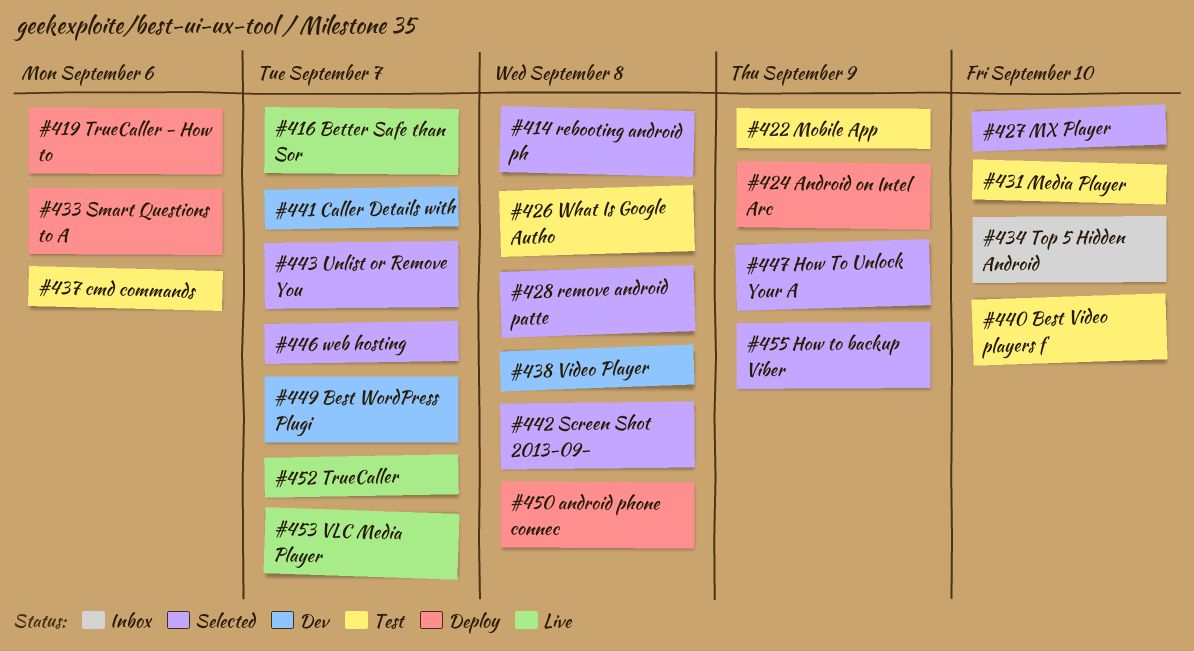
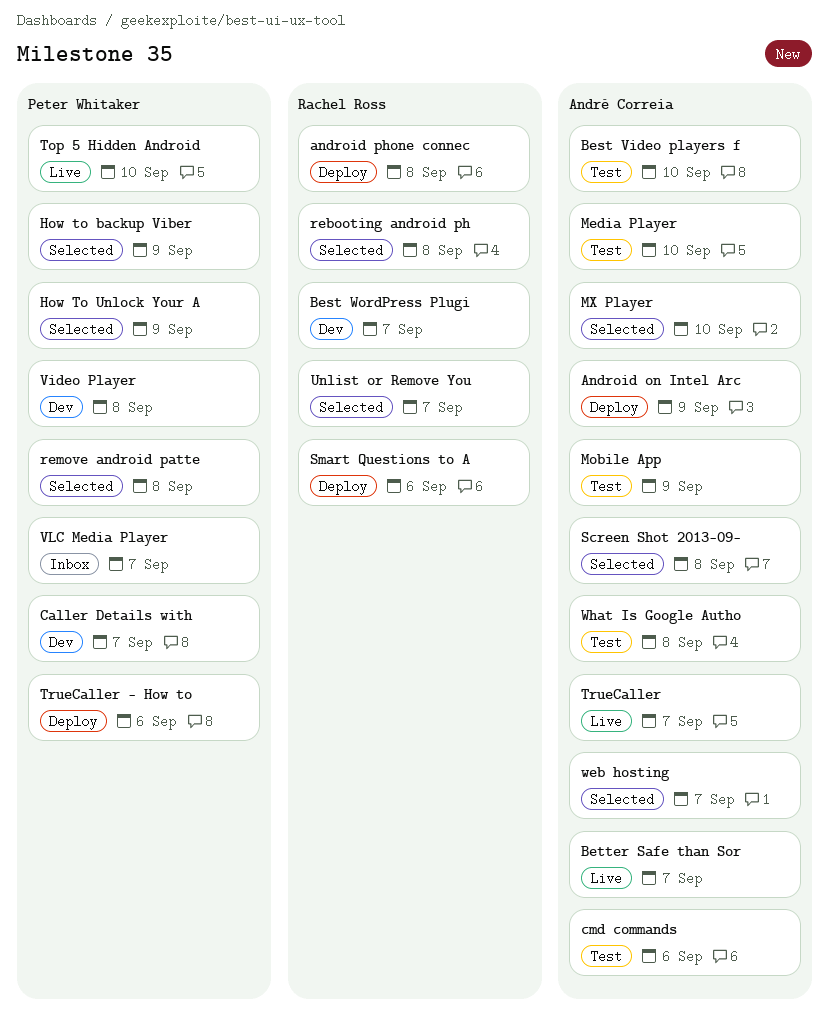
Top 5 Hidden Android, status: Inbox -> Live
VLC Media Player, status: Live -> Inbox

